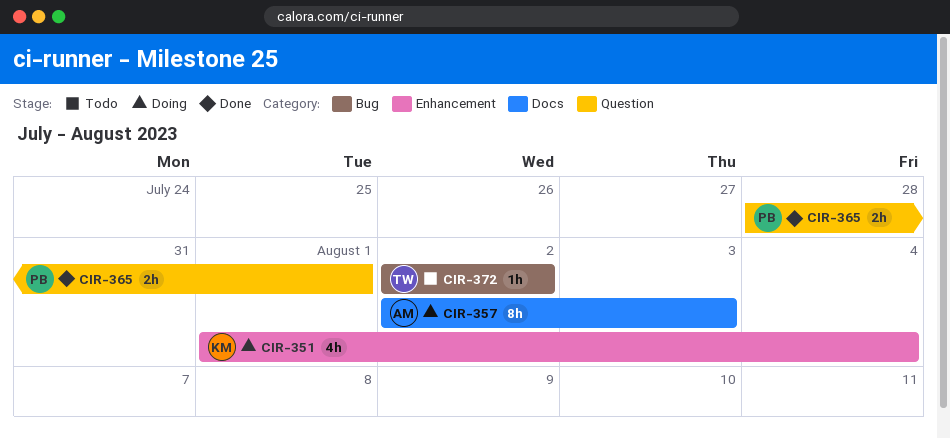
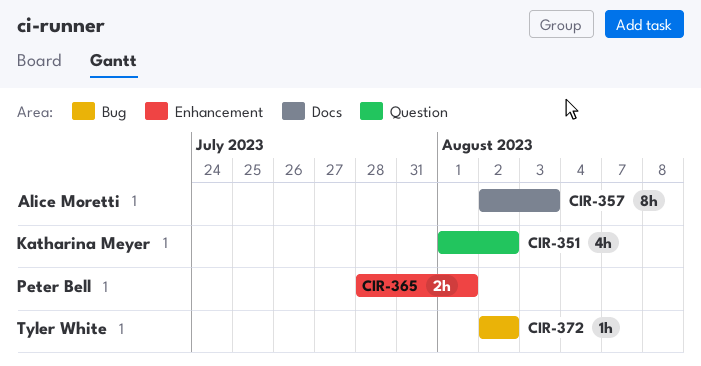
CIR-351, label: Enhancement -> Question
CIR-351, due: Aug 4 -> Aug 2
CIR-365, label: Question -> Enhancement

